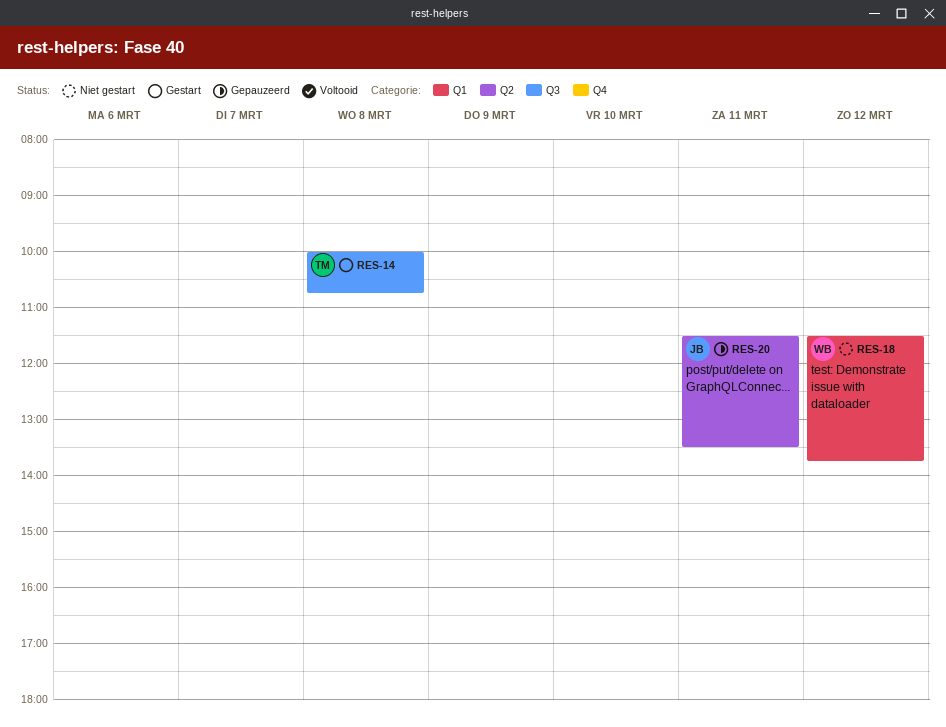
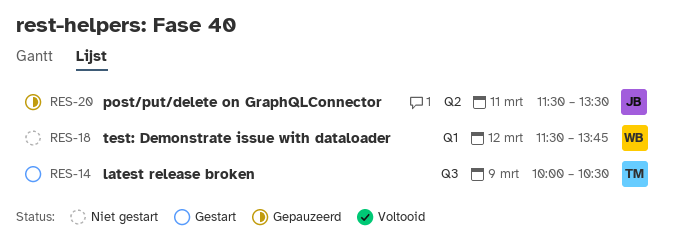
RES-14, day: Mar 8 -> Mar 9
RES-14, ends: 10:45 -> 10:30

